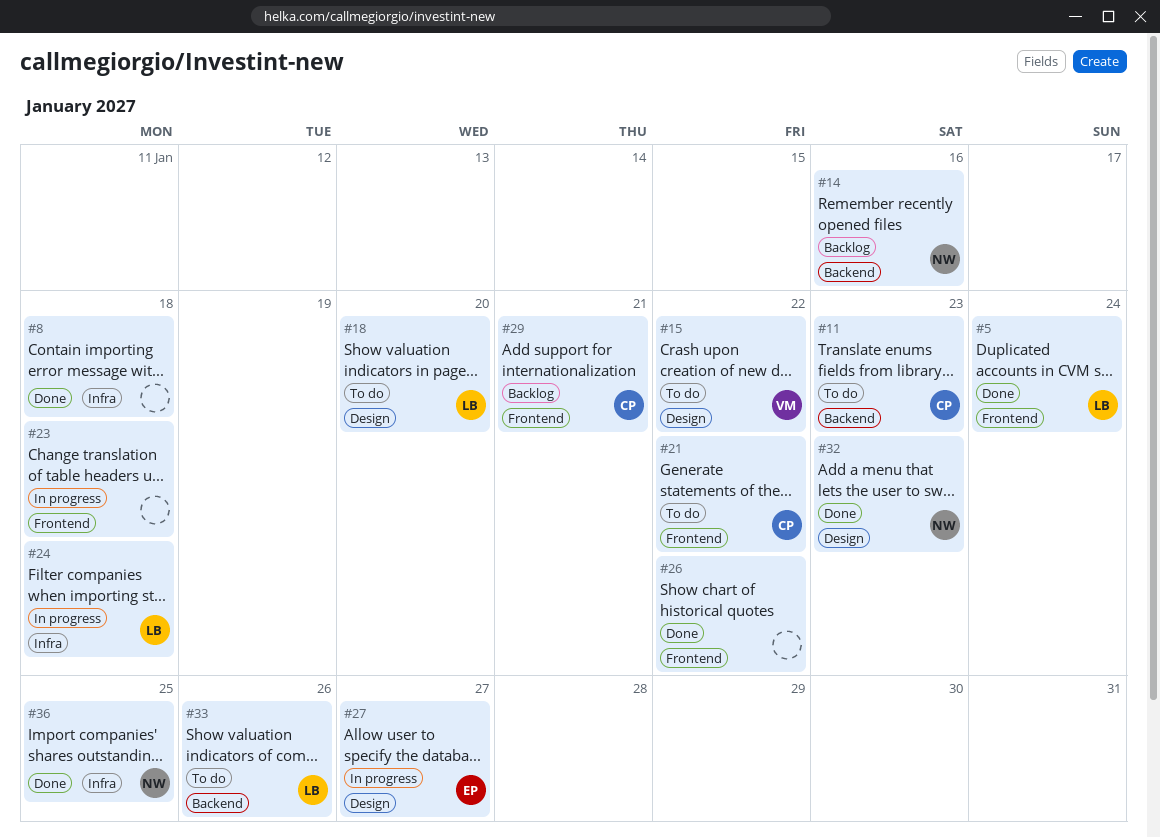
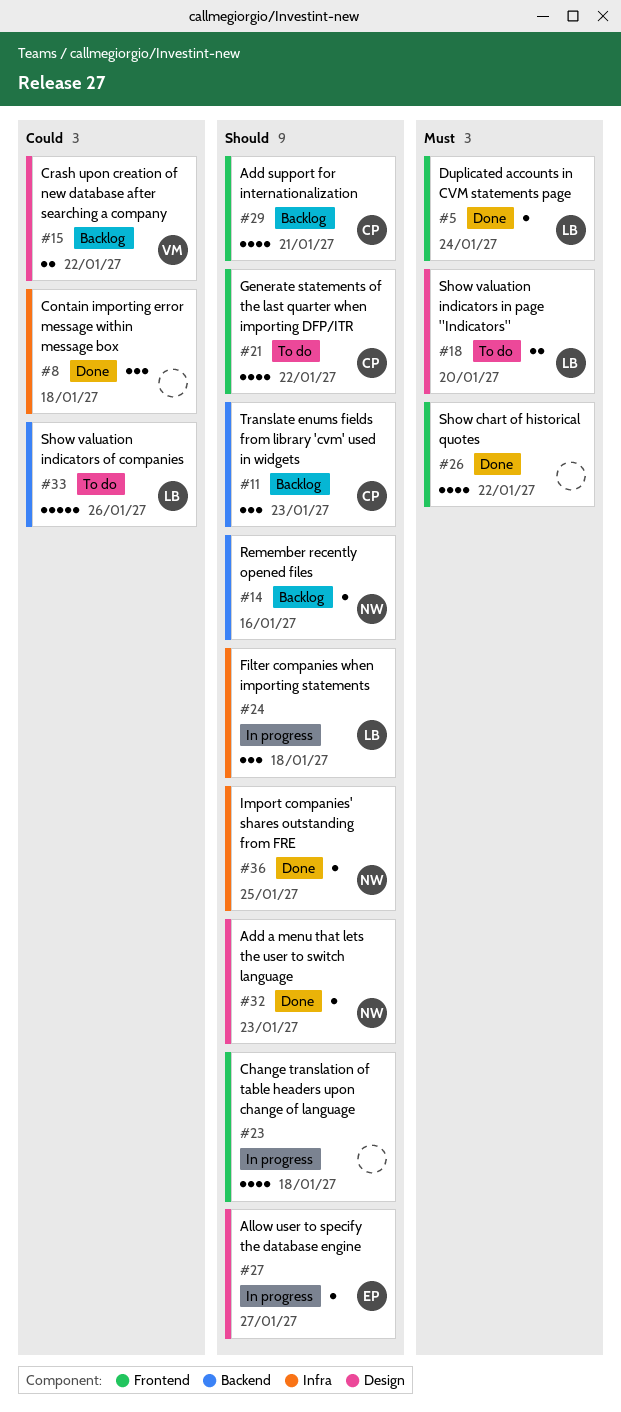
#11, status: To do -> Backlog
#15, status: To do -> Backlog

